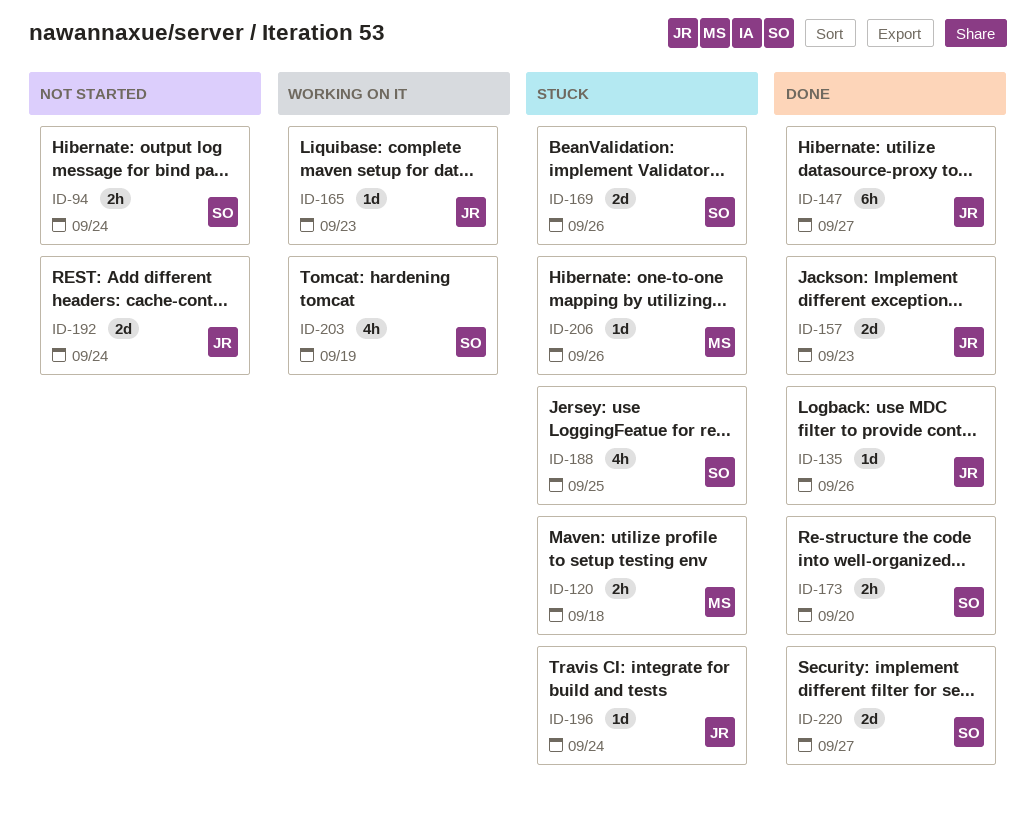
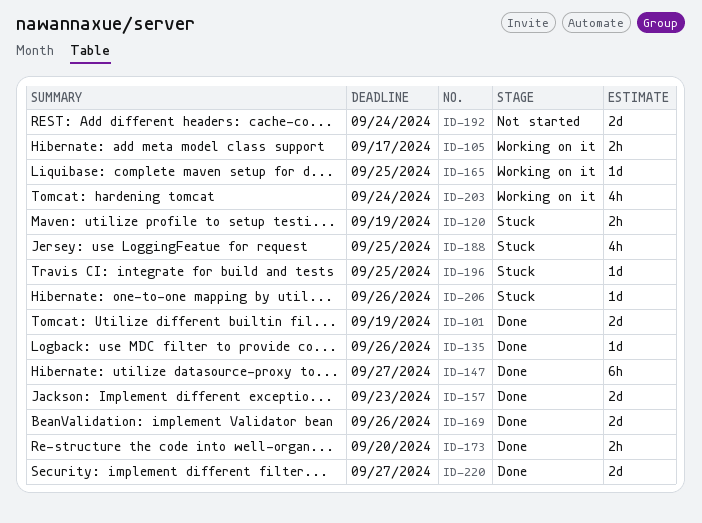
ID-94: present -> none
ID-101: none -> present
ID-105: none -> present
ID-120, due: Sep 18 -> Sep 19
ID-165, due: Sep 23 -> Sep 25
ID-169, status: Stuck -> Done
ID-196, due: Sep 24 -> Sep 25
ID-203, due: Sep 19 -> Sep 24

